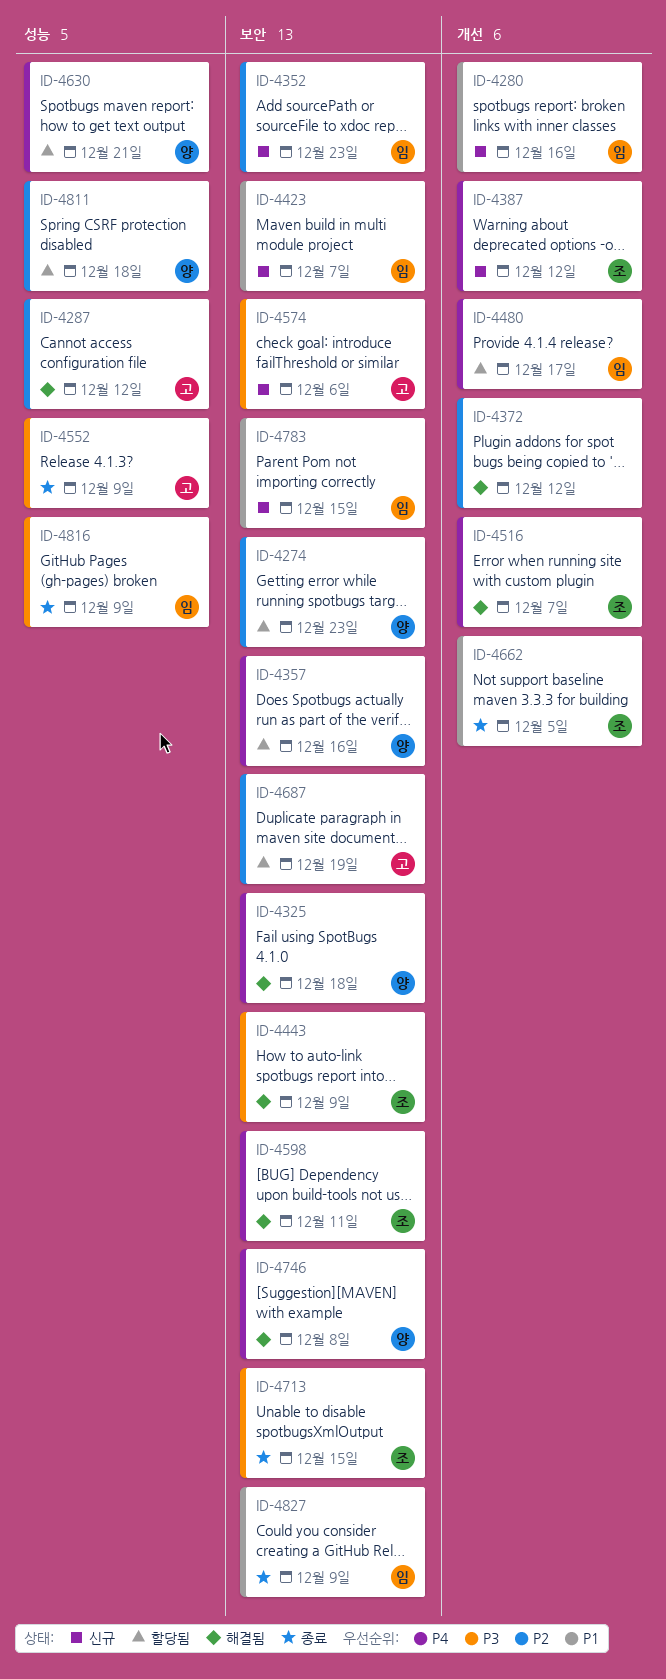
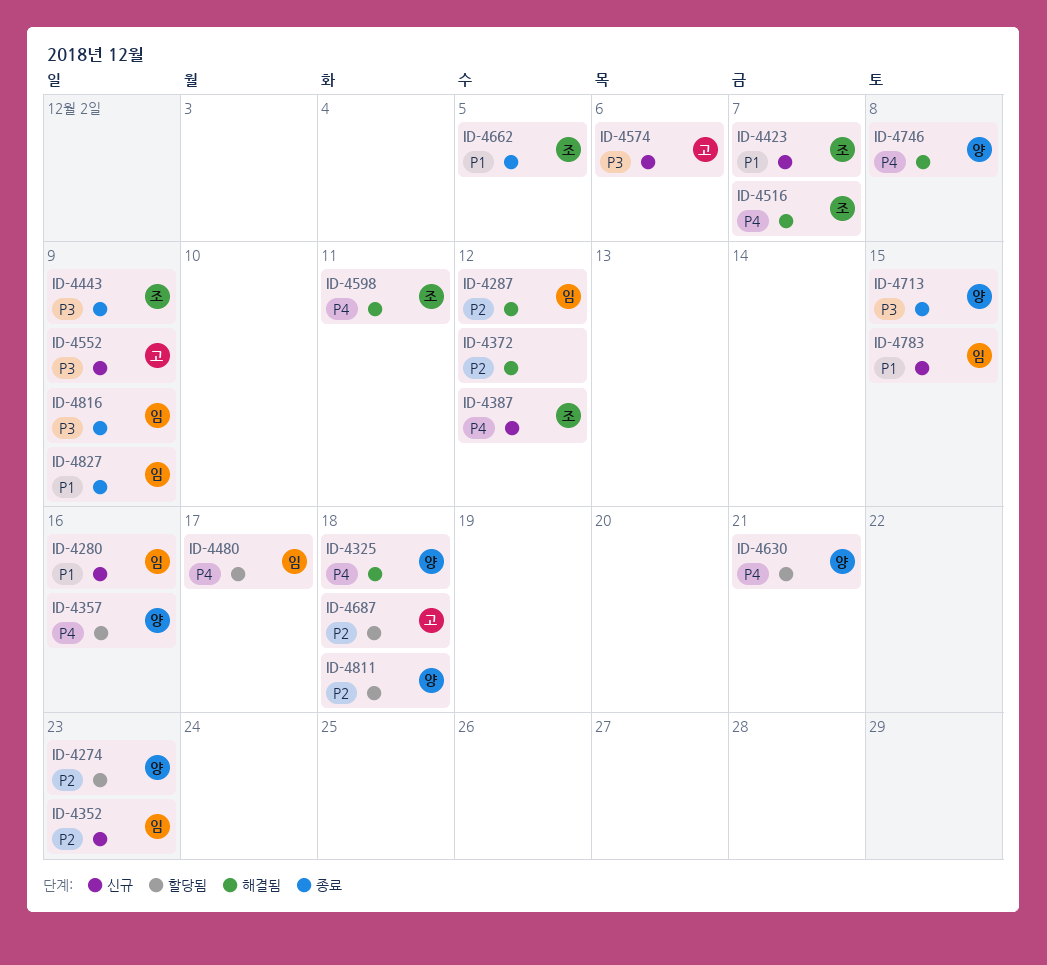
ID-4287, owner: 고 -> 임
ID-4423, owner: 임 -> 조
ID-4443, status: 해결됨 -> 종료
ID-4552, status: 종료 -> 신규
ID-4687, due: Dec 19 -> Dec 18
ID-4713, owner: 조 -> 양

